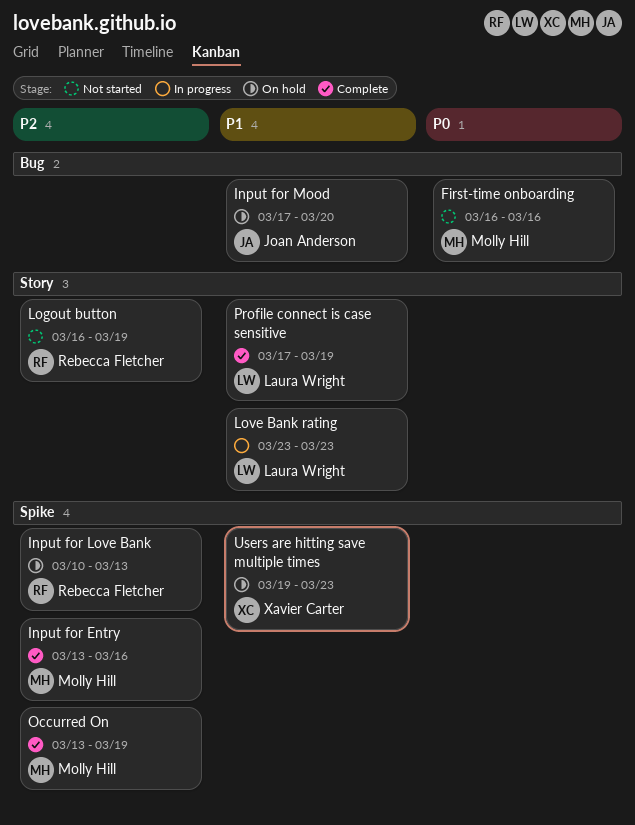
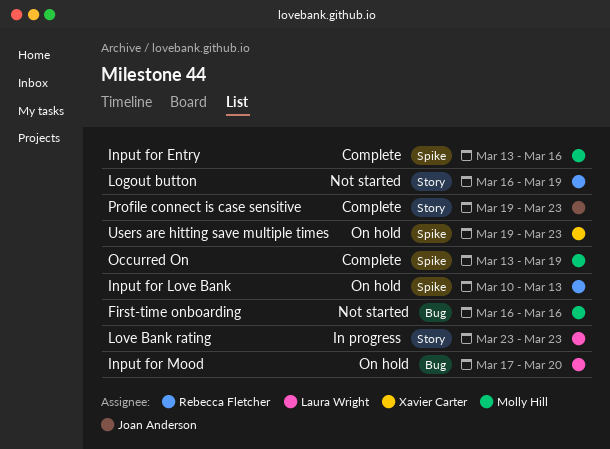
Input for Mood, owner: Joan Anderson -> Laura Wright
Profile connect is case sensitive, owner: Laura Wright -> Joan Anderson
Profile connect is case sensitive, start: Mar 17 -> Mar 19
Profile connect is case sensitive, due: Mar 19 -> Mar 23

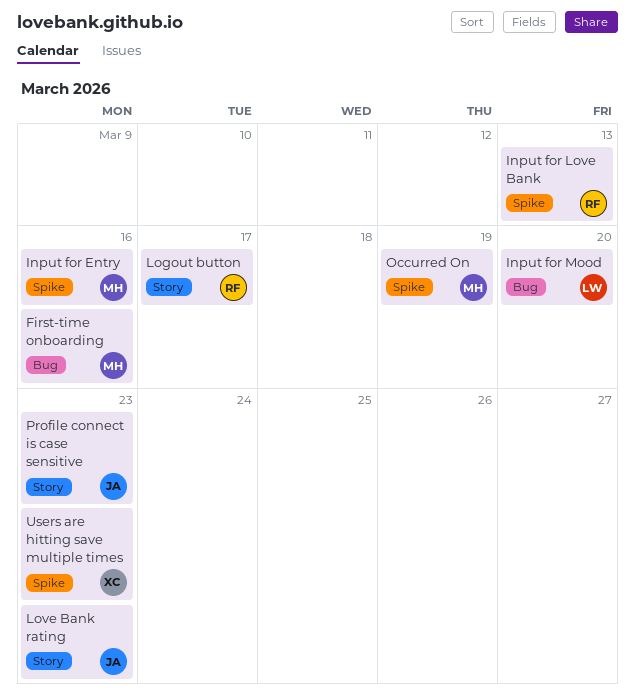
Logout button, due: Mar 19 -> Mar 17
Love Bank rating, owner: Laura Wright -> Joan Anderson

